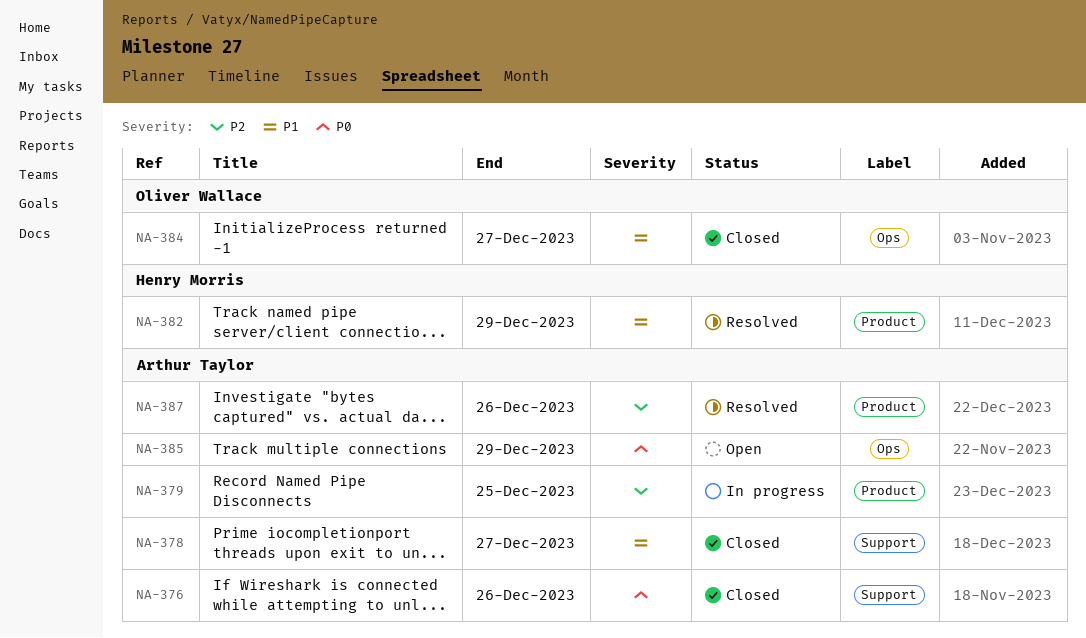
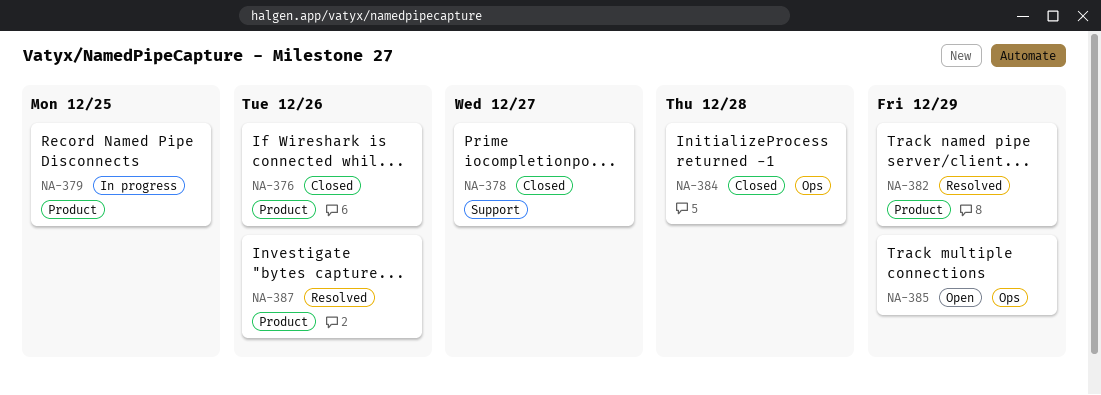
NA-376, label: Support -> Product
NA-384, due: Dec 27 -> Dec 28

